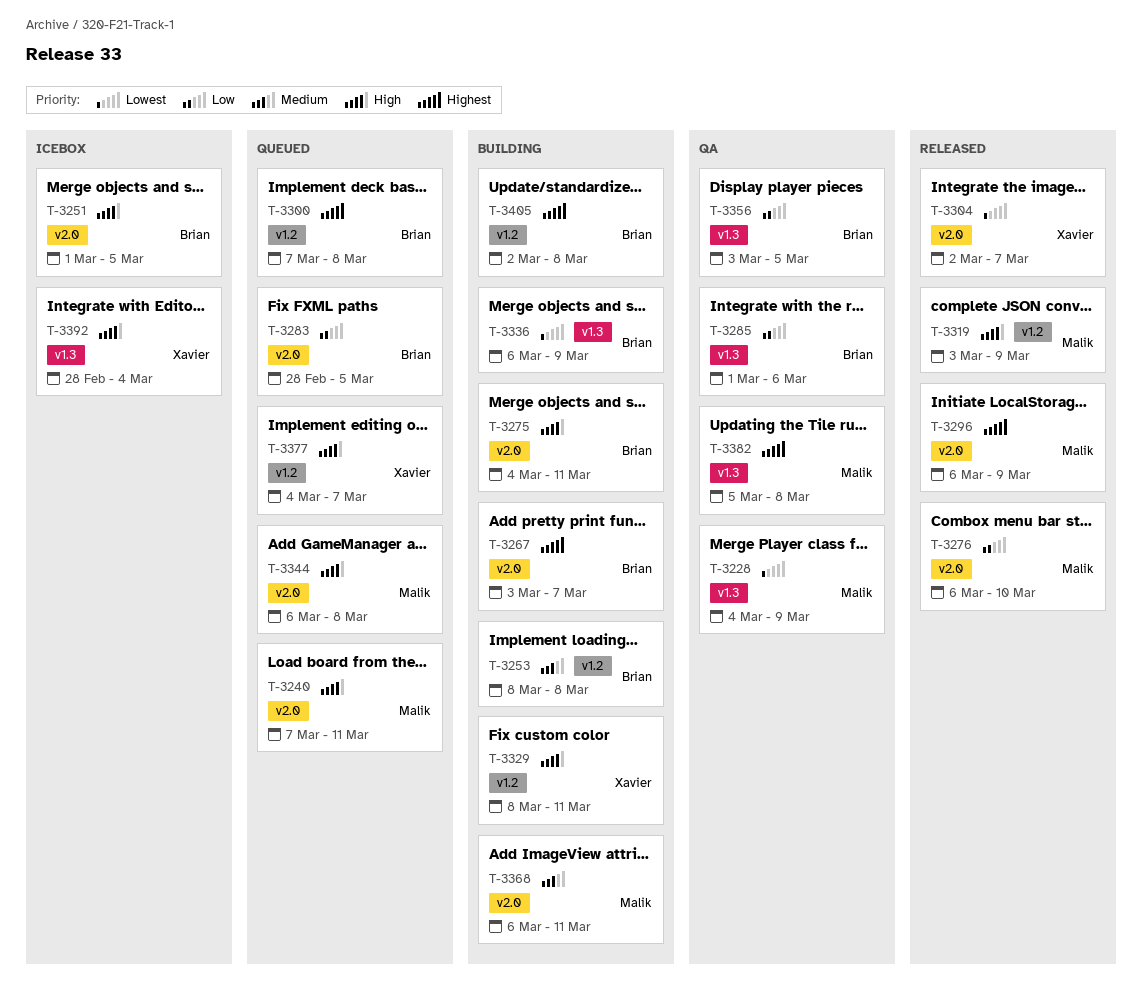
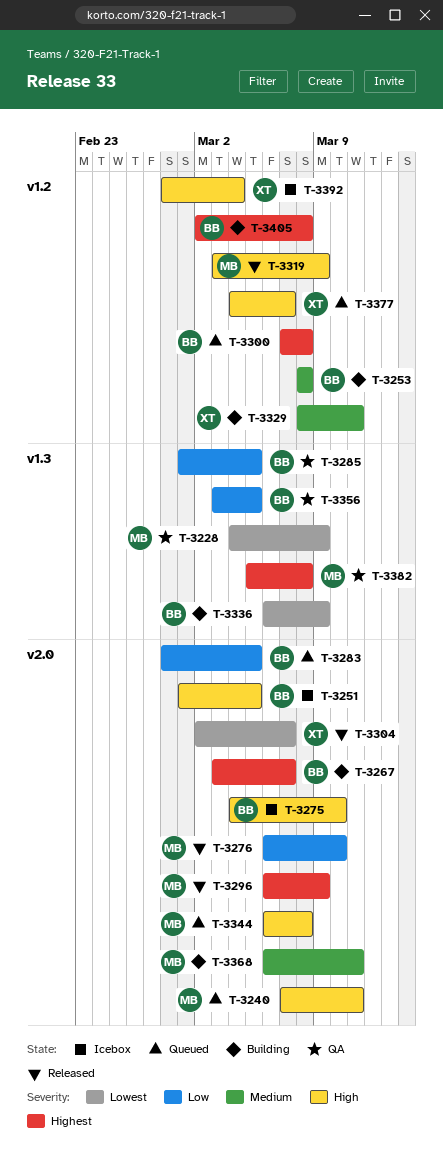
T-3275, status: Building -> Icebox
T-3275, due: Mar 11 -> Mar 10
T-3285, due: Mar 6 -> Mar 5
T-3329, priority: High -> Medium
T-3392, label: v1.3 -> v1.2

